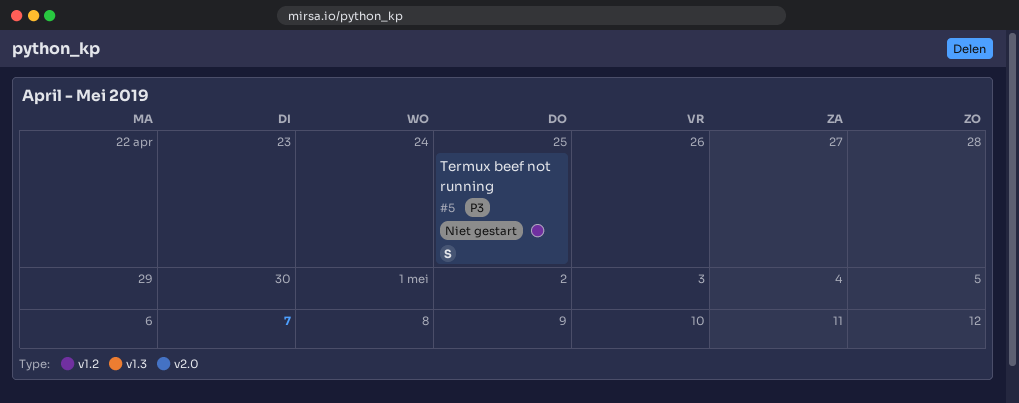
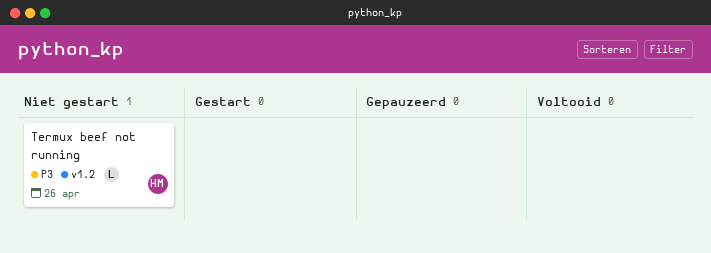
Termux beef not running, estimate: S -> L
Termux beef not running, due: Apr 25 -> Apr 26

